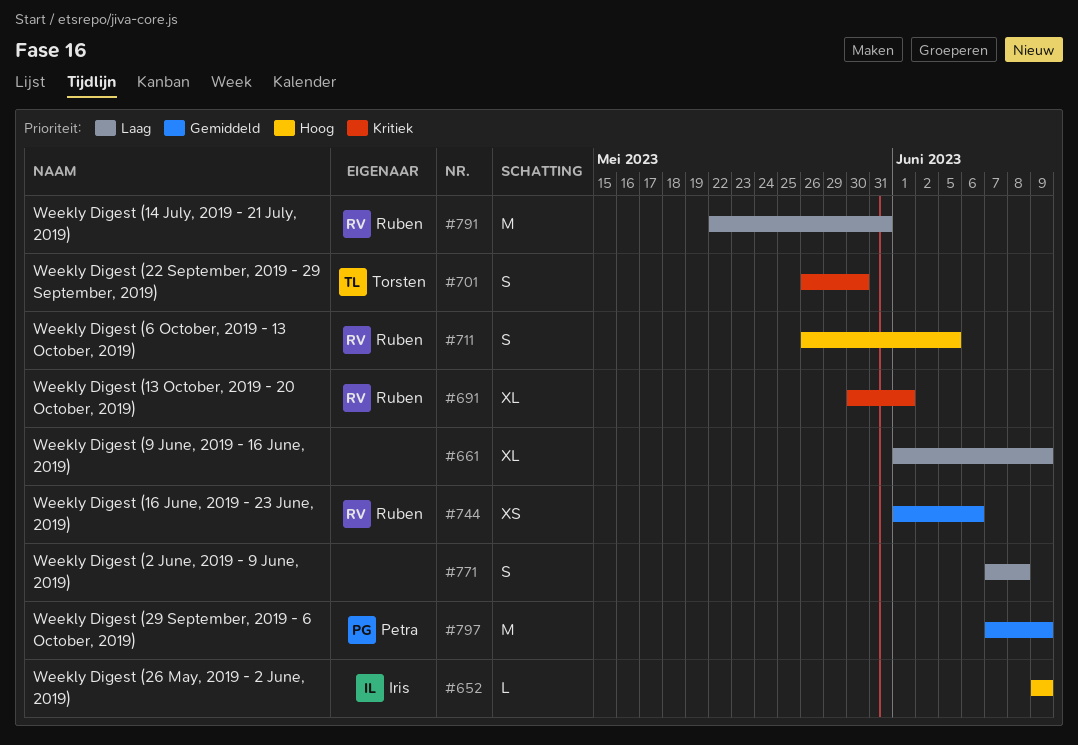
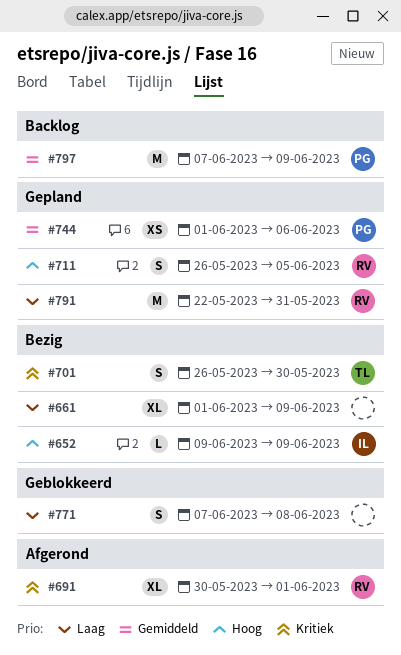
#744, owner: Ruben -> Petra

